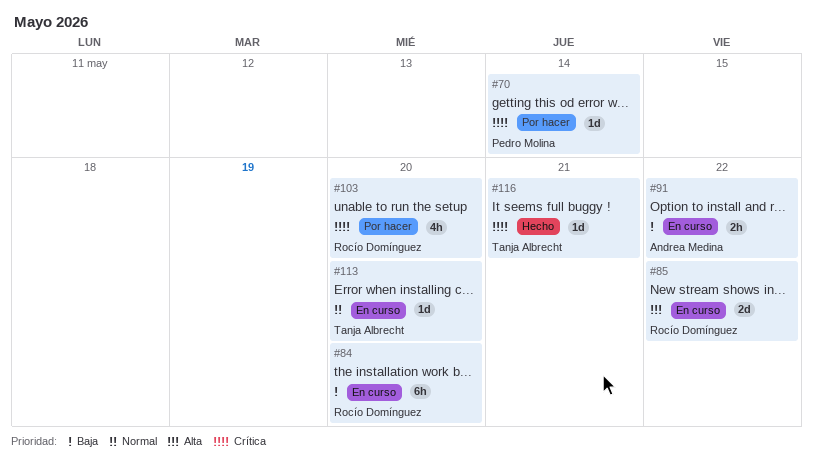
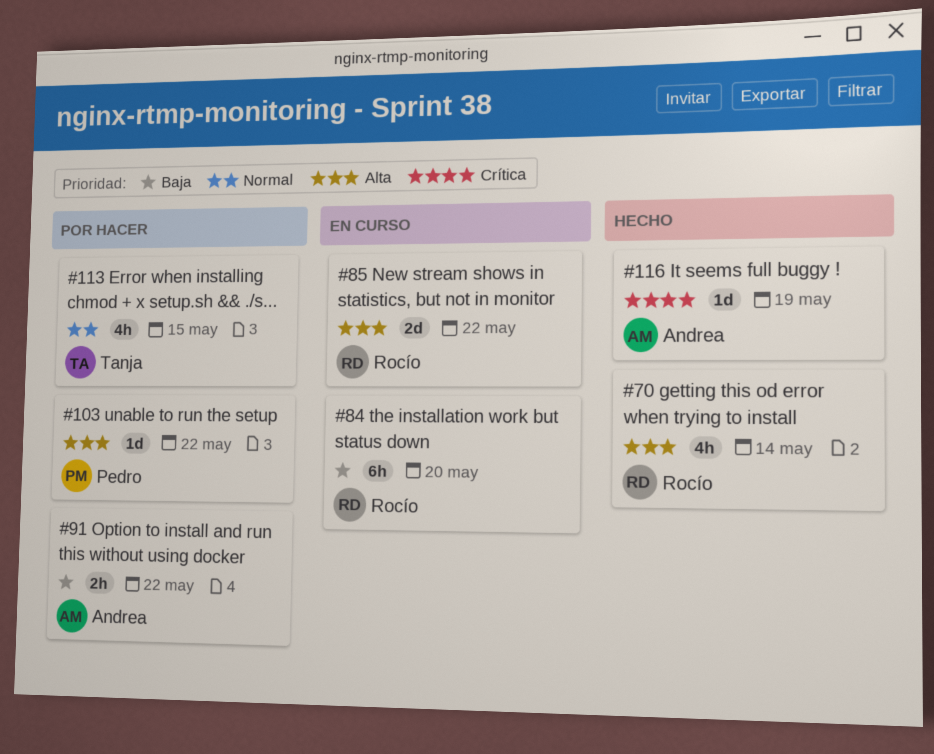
#70, status: Por hacer -> Hecho
#70, owner: Pedro Molina -> Rocío Domínguez
#70, priority: Crítica -> Alta
#70, estimate: 1d -> 4h
#91, status: En curso -> Por hacer
#103, owner: Rocío Domínguez -> Pedro Molina
#103, priority: Crítica -> Alta
#103, estimate: 4h -> 1d
#103, due: May 20 -> May 22
#113, status: En curso -> Por hacer
#113, estimate: 1d -> 4h
#113, due: May 20 -> May 15
#116, owner: Tanja Albrecht -> Andrea Medina
#116, due: May 21 -> May 19

